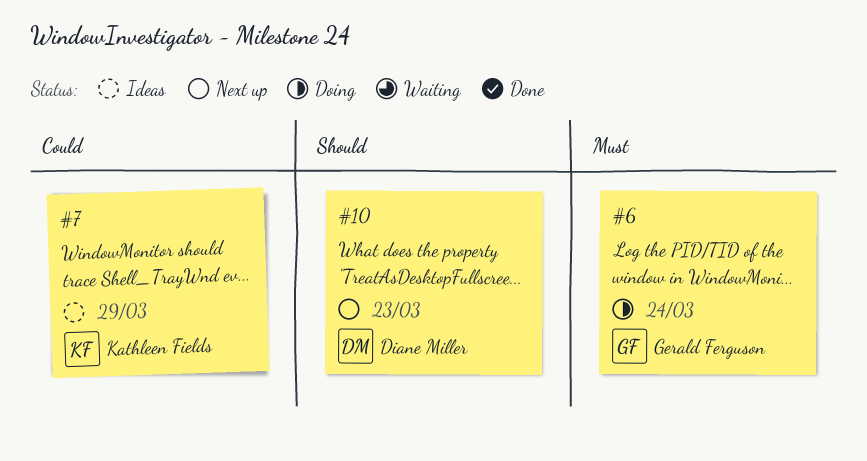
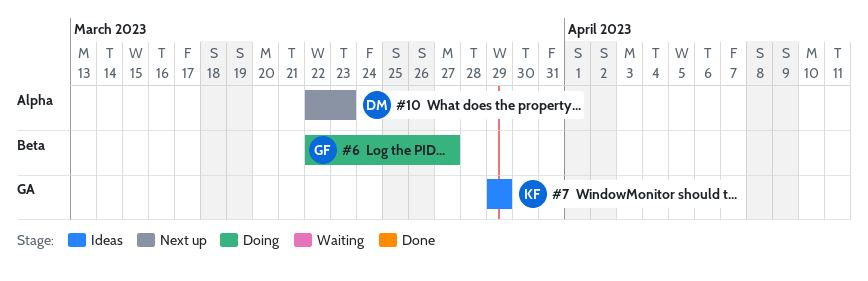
#6, due: Mar 24 -> Mar 27

